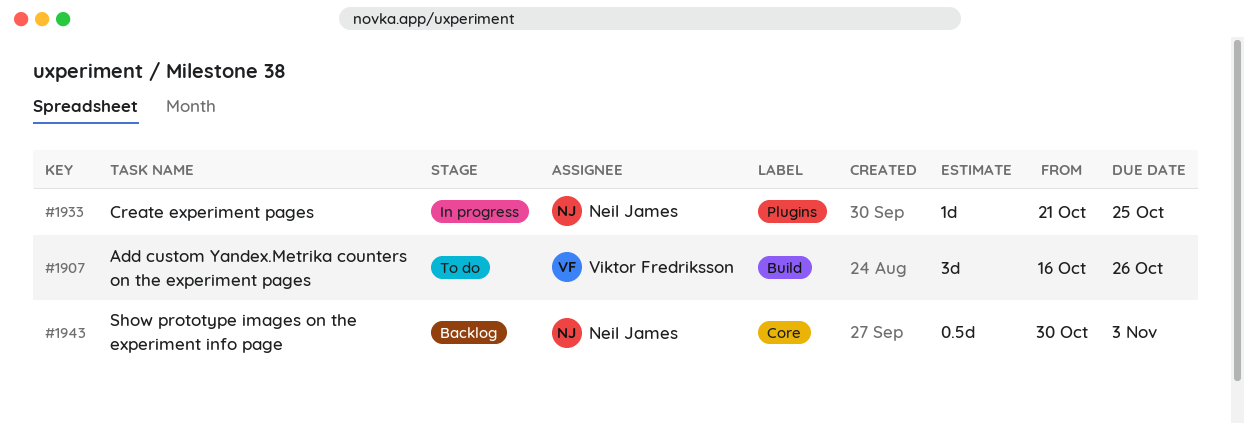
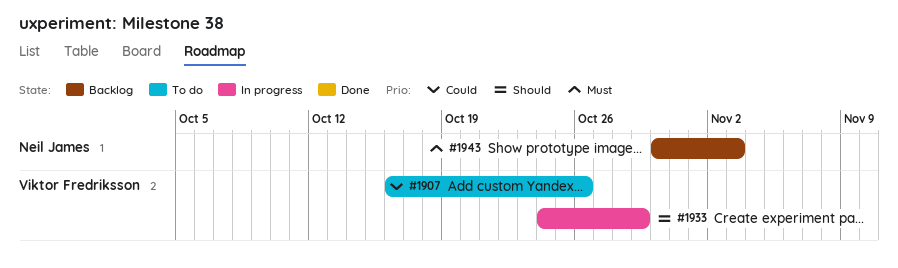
#1933, owner: Neil James -> Viktor Fredriksson
#1933, start: Oct 21 -> Oct 24
#1933, due: Oct 25 -> Oct 29

